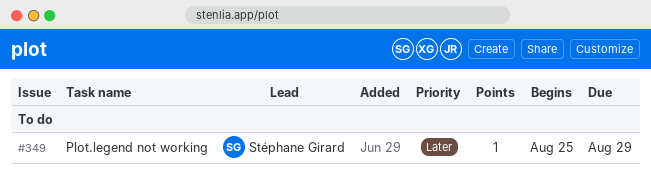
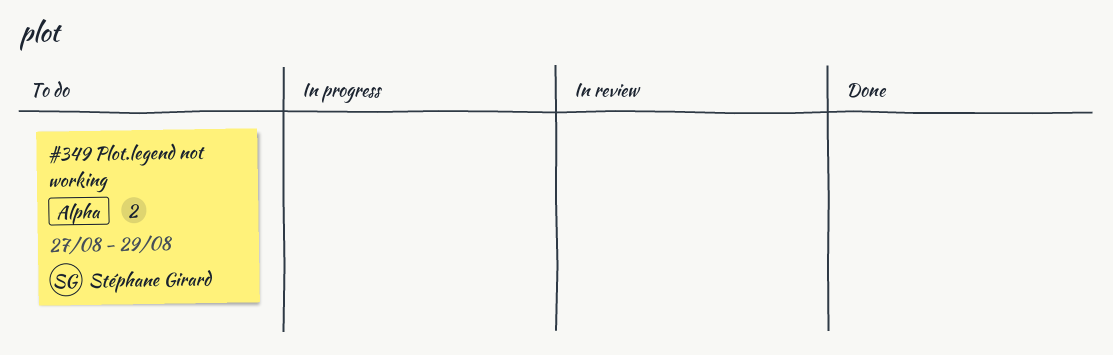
#349, estimate: 1 -> 2
#349, start: Aug 25 -> Aug 27

